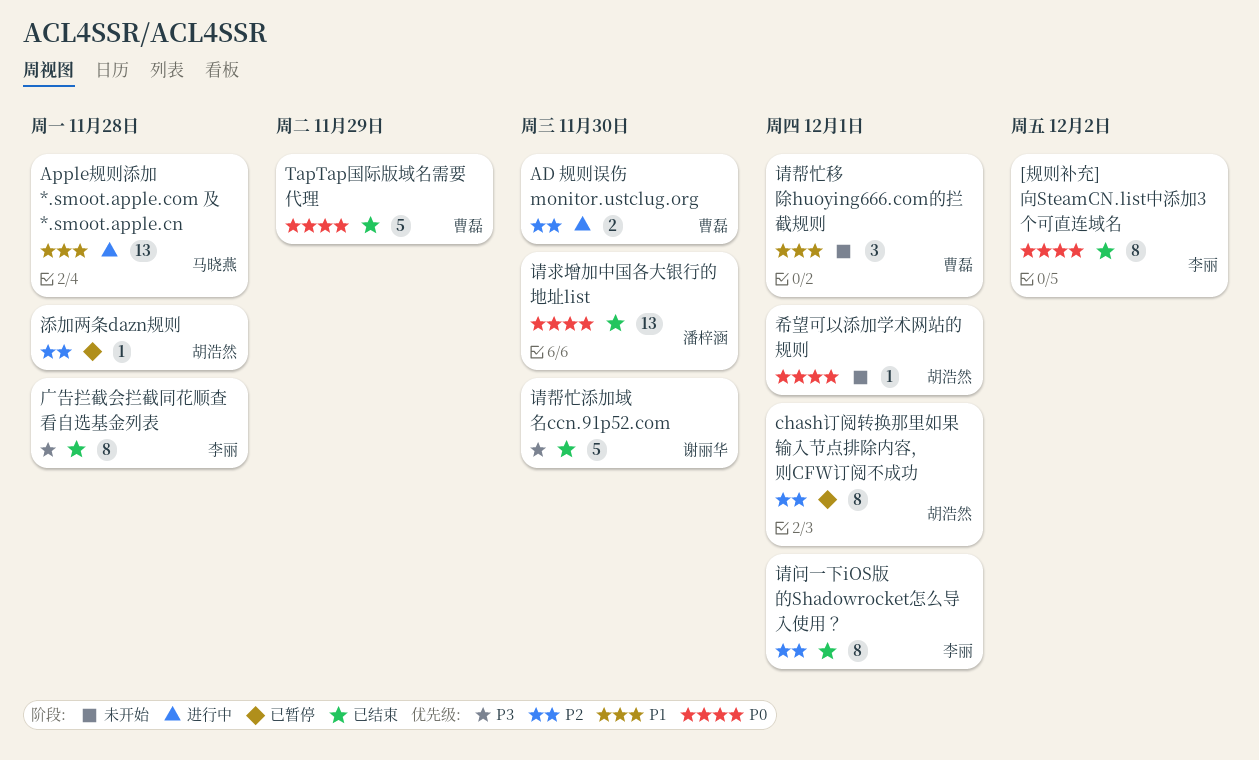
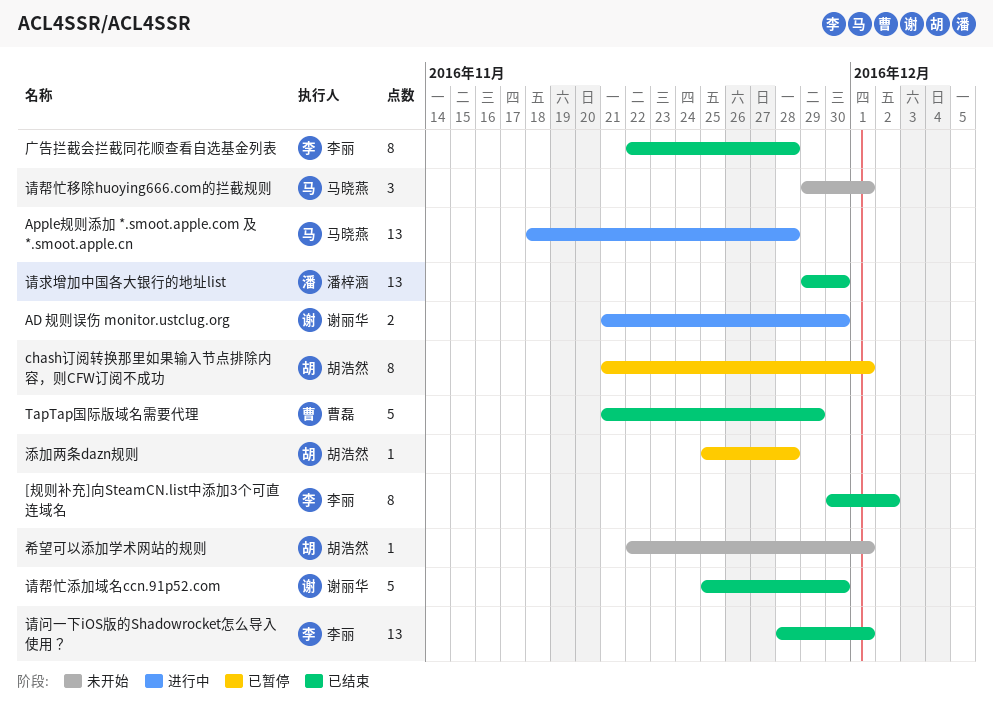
AD 规则误伤 monitor.ustclug.org, owner: 曹磊 -> 谢丽华
请帮忙移除huoying666.com的拦截规则, owner: 曹磊 -> 马晓燕
请问一下iOS版的Shadowrocket怎么导入使用？, estimate: 8 -> 13

